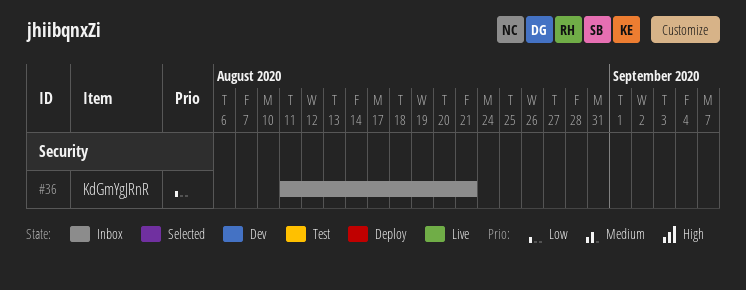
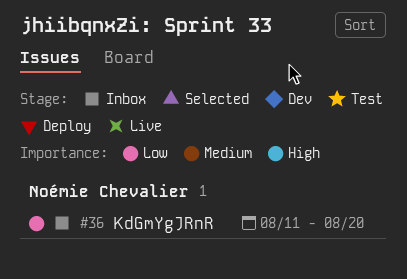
#36, due: Aug 21 -> Aug 20

